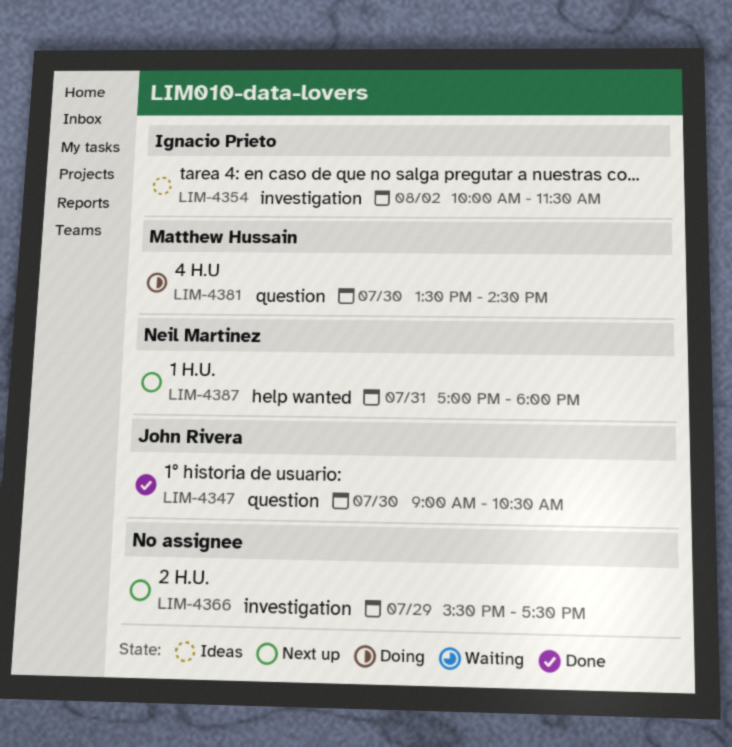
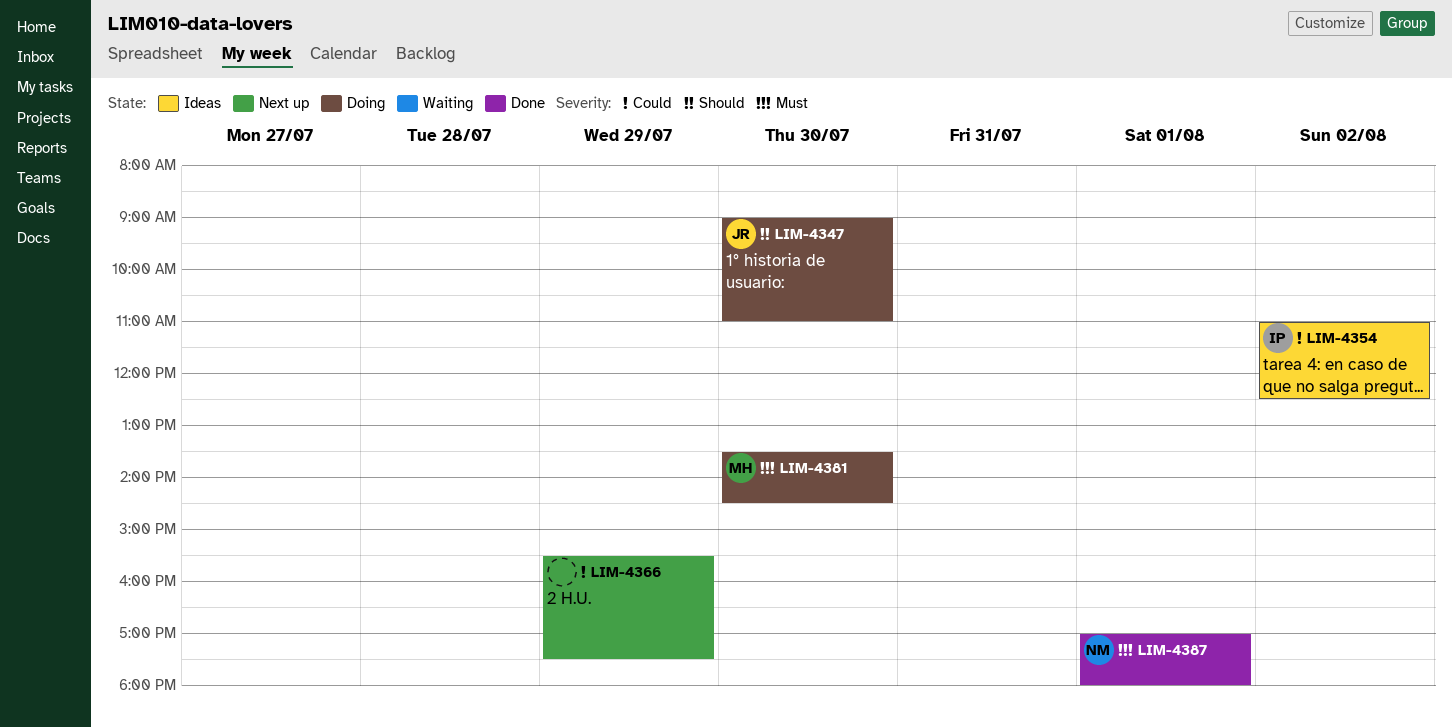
LIM-4347, status: Done -> Doing
LIM-4347, ends: 10:30 -> 11:00
LIM-4354, begins: 10:00 -> 11:00
LIM-4354, ends: 11:30 -> 12:30
LIM-4387, status: Next up -> Done
LIM-4387, day: Jul 31 -> Aug 1

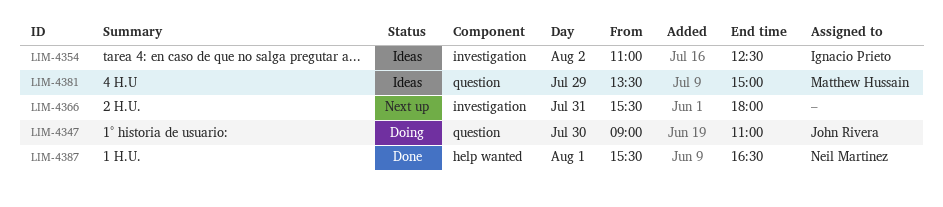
LIM-4366, day: Jul 29 -> Jul 31
LIM-4366, ends: 17:30 -> 18:00
LIM-4381, status: Doing -> Ideas
LIM-4381, day: Jul 30 -> Jul 29
LIM-4381, ends: 14:30 -> 15:00
LIM-4387, begins: 17:00 -> 15:30
LIM-4387, ends: 18:00 -> 16:30

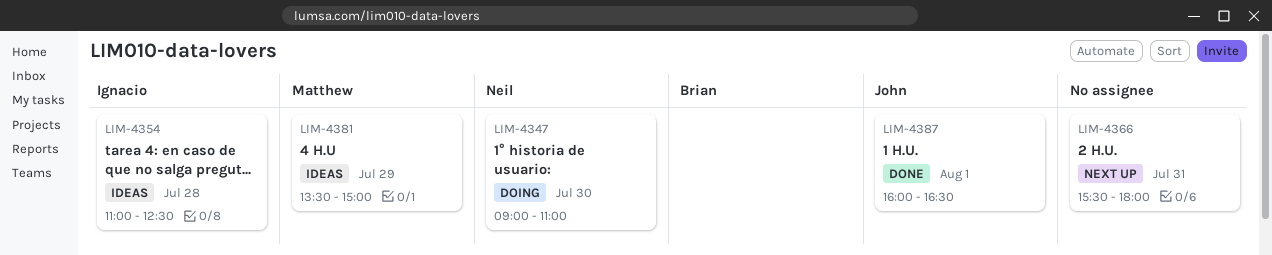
LIM-4347, owner: John Rivera -> Neil Martinez
LIM-4354, day: Aug 2 -> Jul 28
LIM-4387, owner: Neil Martinez -> John Rivera
LIM-4387, begins: 15:30 -> 16:00

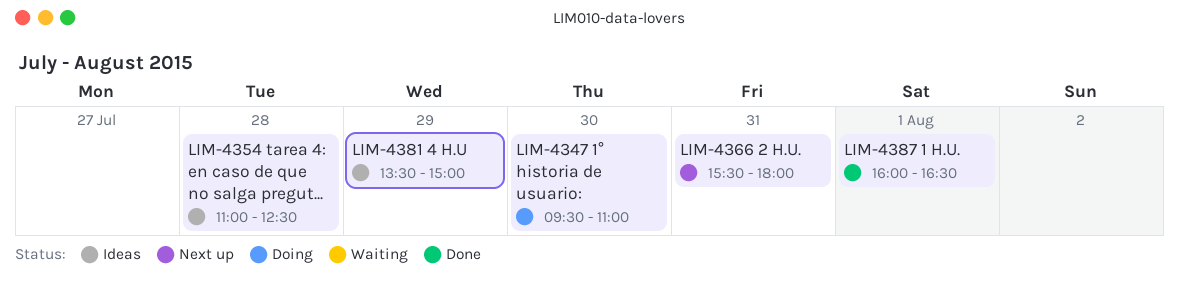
LIM-4347, begins: 09:00 -> 09:30

